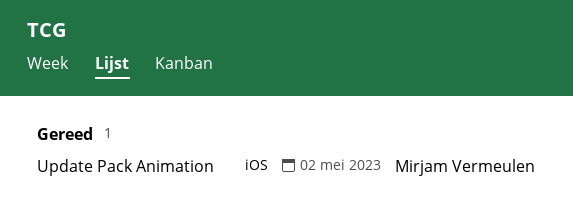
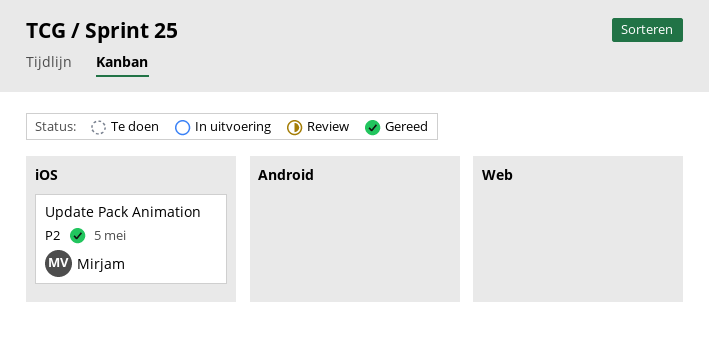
Update Pack Animation, due: May 2 -> May 5

